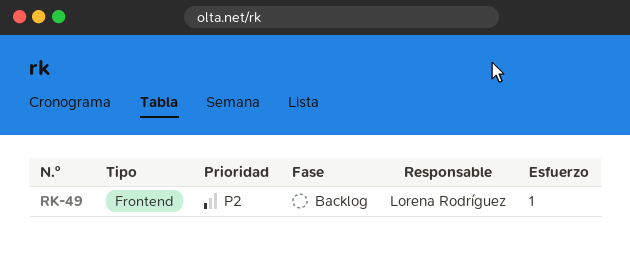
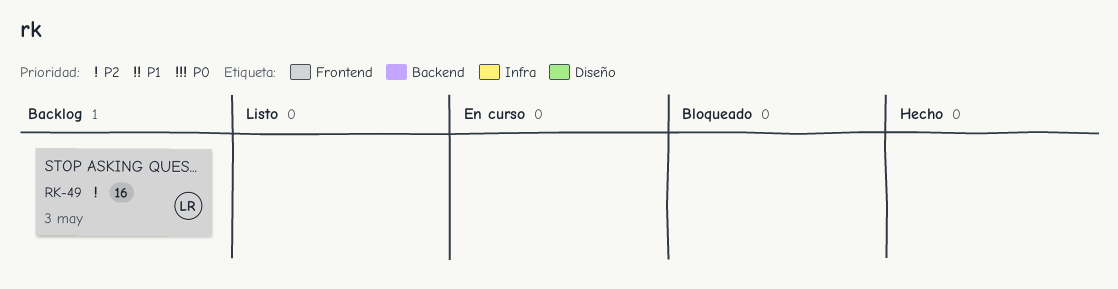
RK-49, estimate: 1 -> 16

